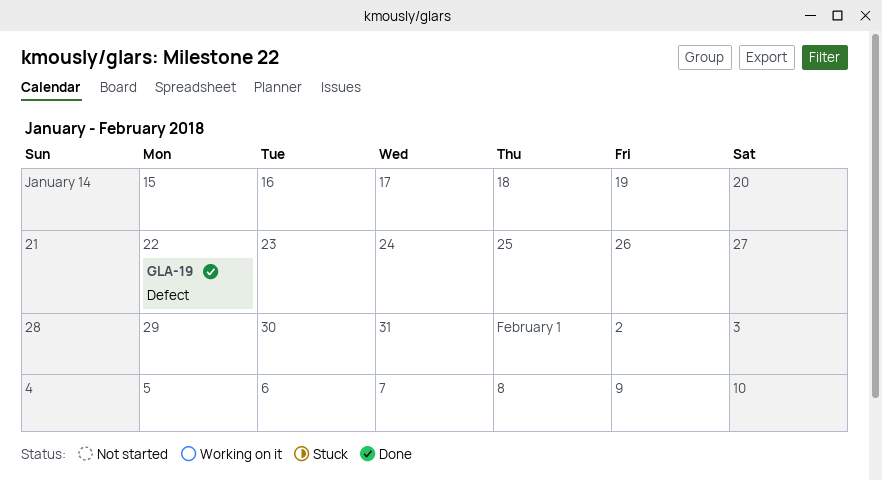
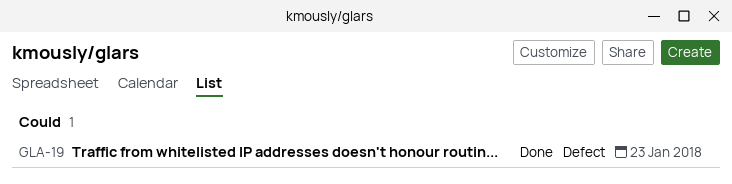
GLA-19, due: Jan 22 -> Jan 23

